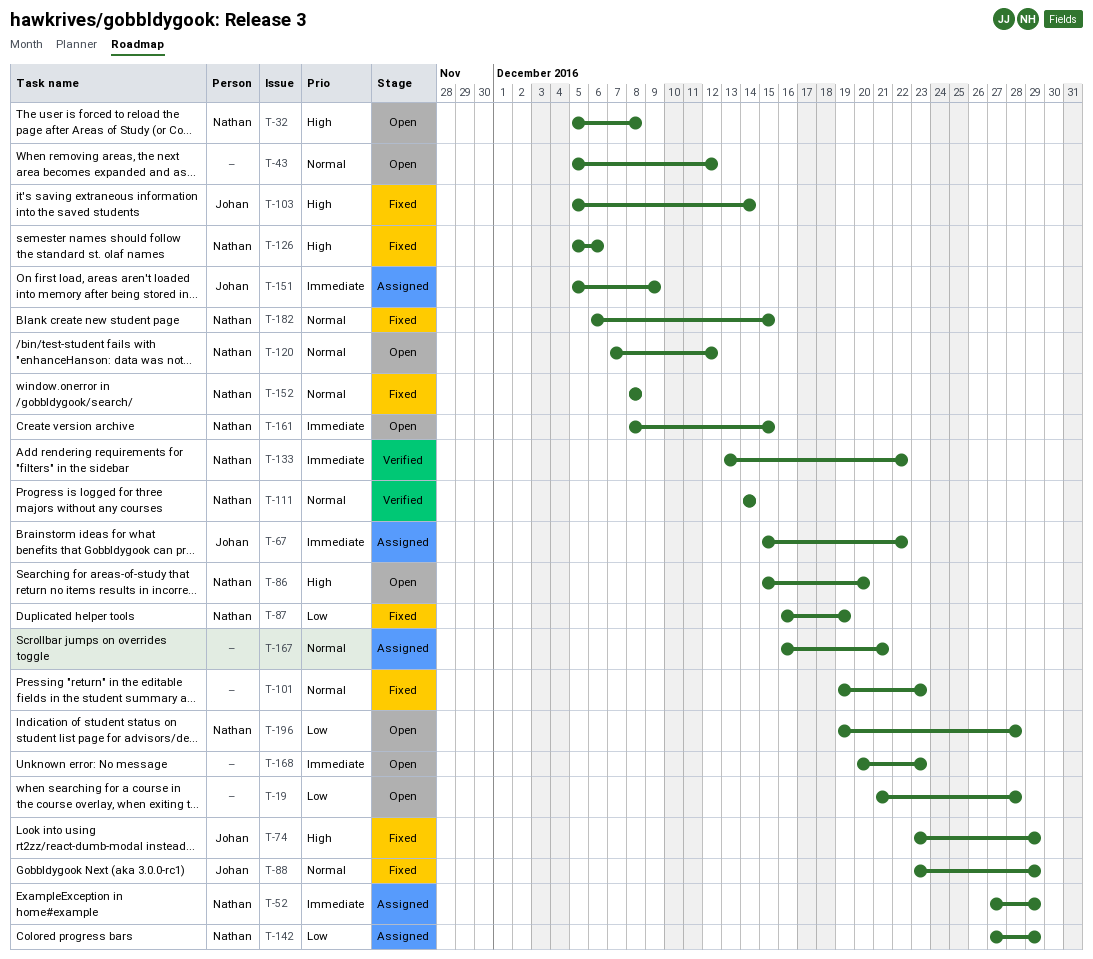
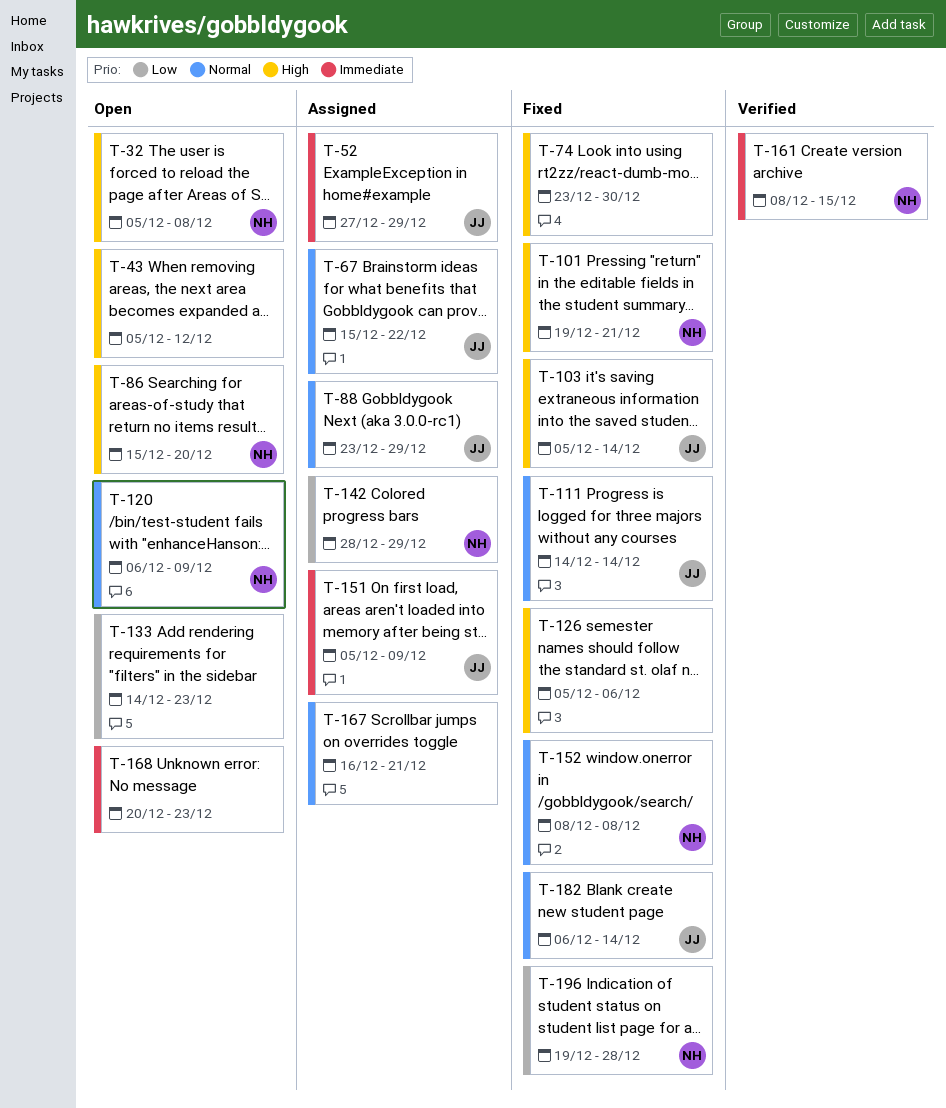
T-19: present -> none
T-43, priority: Normal -> High
T-52, owner: Nathan -> Johan
T-67, priority: Immediate -> Normal
T-74, owner: Johan -> none
T-74, due: Dec 29 -> Dec 30
T-87: present -> none
T-88, status: Fixed -> Assigned
T-101, owner: none -> Nathan
T-101, priority: Normal -> High
T-101, due: Dec 23 -> Dec 21
T-111, status: Verified -> Fixed
T-111, owner: Nathan -> Johan
T-120, start: Dec 7 -> Dec 6
T-120, due: Dec 12 -> Dec 9
T-126, owner: Nathan -> none
T-133, status: Verified -> Open
T-133, owner: Nathan -> none
T-133, priority: Immediate -> Low
T-133, start: Dec 13 -> Dec 14
T-133, due: Dec 22 -> Dec 23
T-142, start: Dec 27 -> Dec 28
T-161, status: Open -> Verified
T-182, owner: Nathan -> Johan
T-182, due: Dec 15 -> Dec 14
T-196, status: Open -> Fixed

